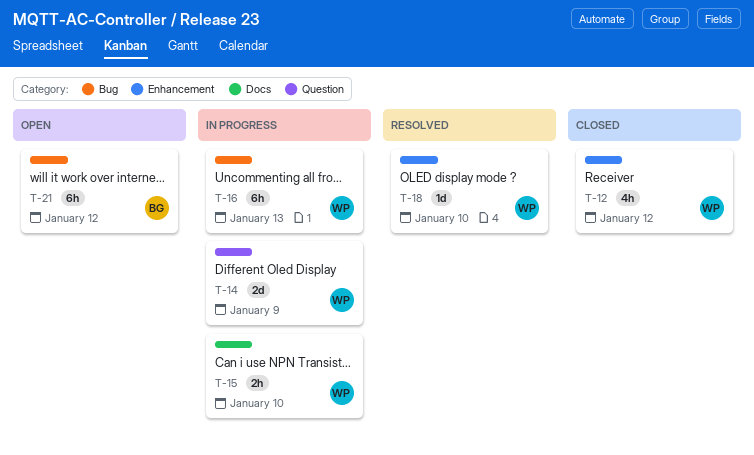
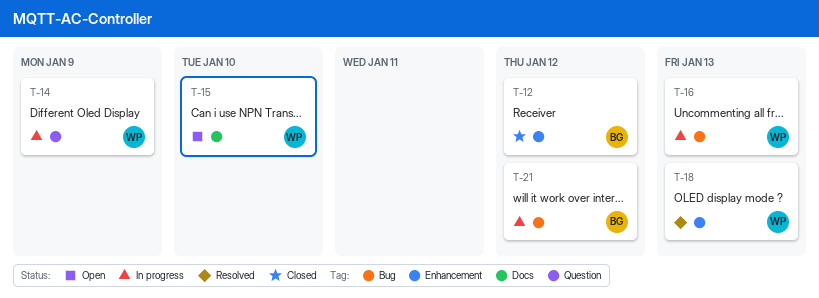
T-12, owner: WP -> BG
T-15, status: In progress -> Open
T-18, due: Jan 10 -> Jan 13
T-21, status: Open -> In progress

